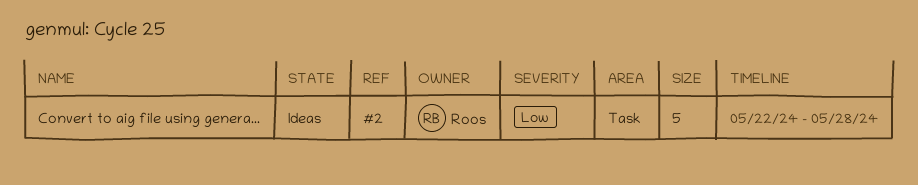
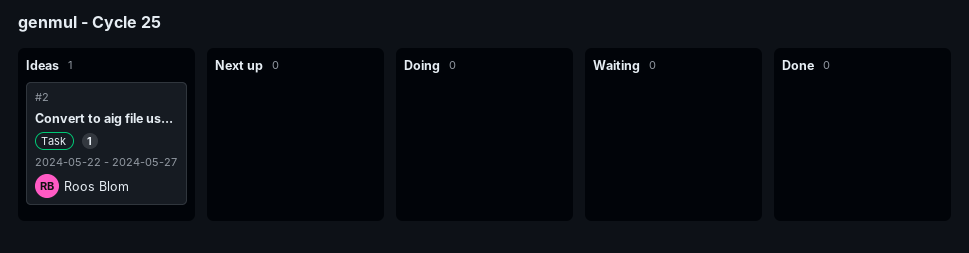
#2, estimate: 5 -> 1
#2, due: May 28 -> May 27

